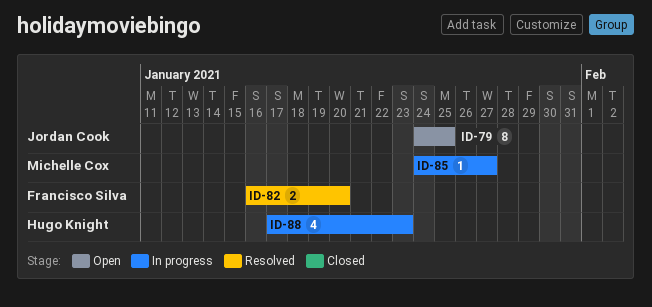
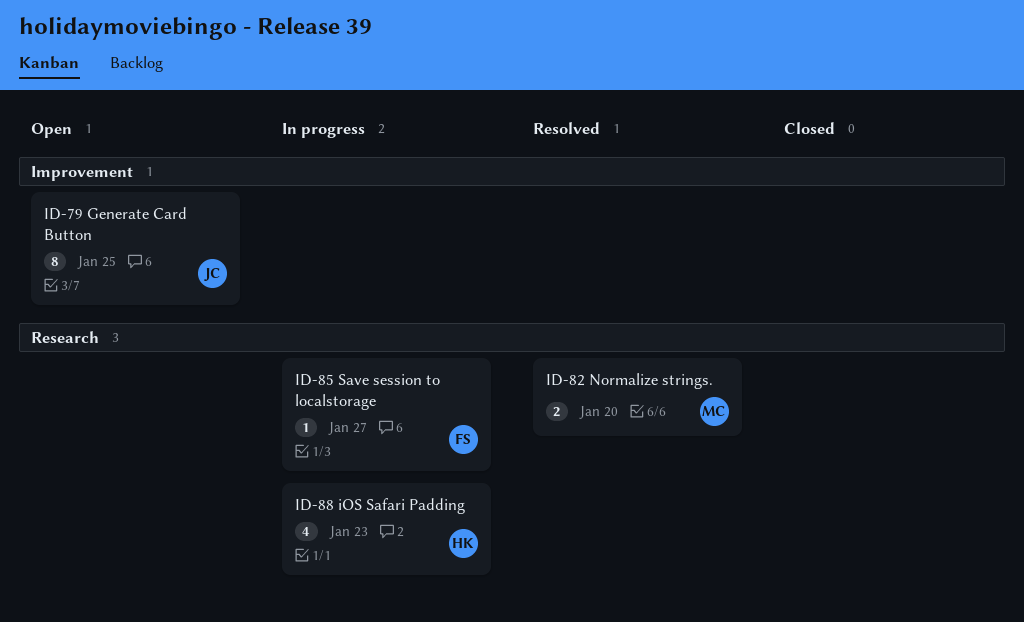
ID-82, owner: Francisco Silva -> Michelle Cox
ID-85, owner: Michelle Cox -> Francisco Silva

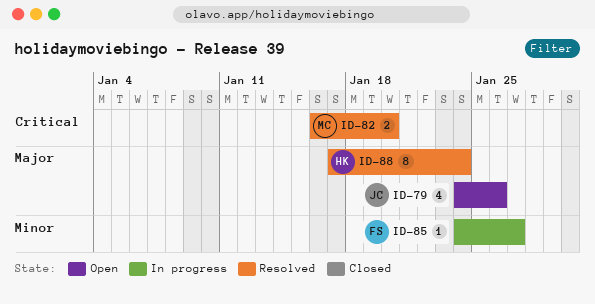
ID-79, estimate: 8 -> 4
ID-79, due: Jan 25 -> Jan 26
ID-88, status: In progress -> Resolved
ID-88, estimate: 4 -> 8
ID-88, due: Jan 23 -> Jan 24

